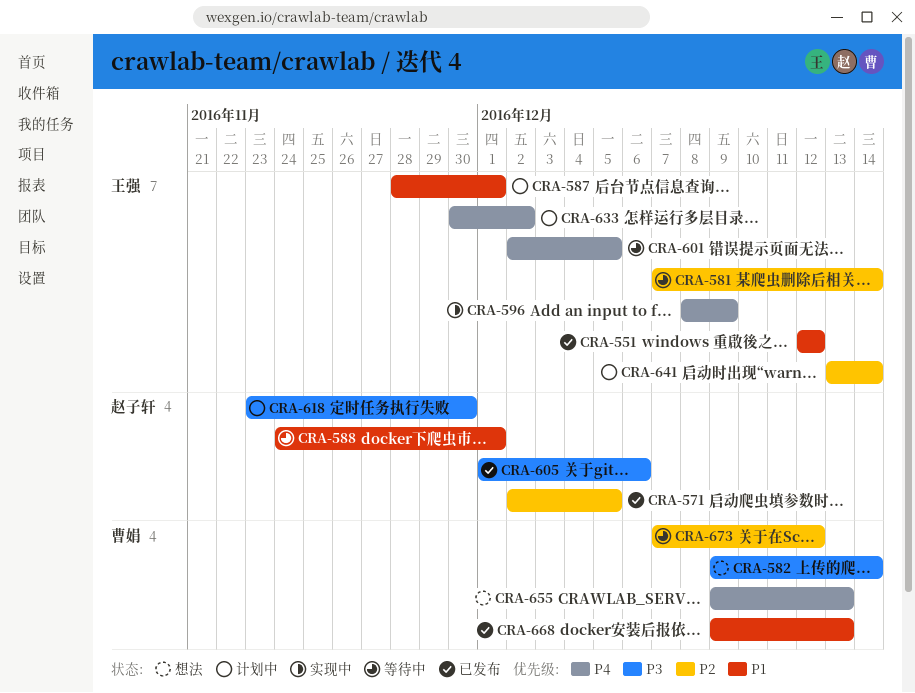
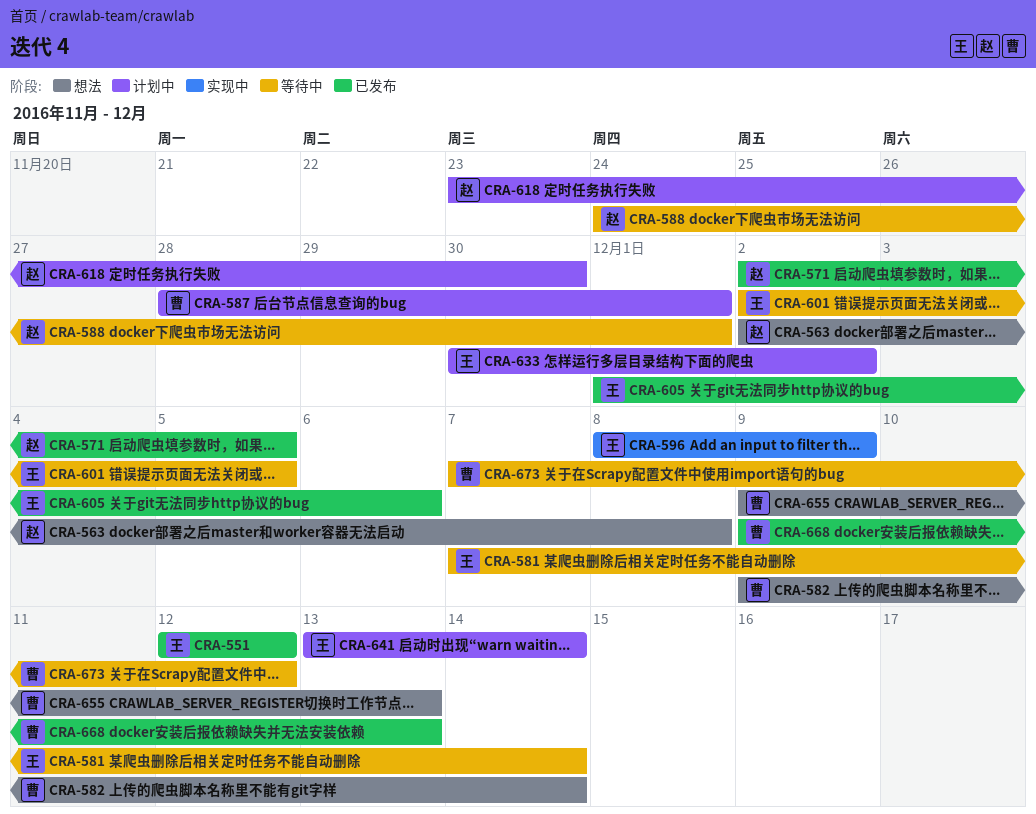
CRA-563: none -> present
CRA-587, owner: 王强 -> 曹娟
CRA-605, owner: 赵子轩 -> 王强

